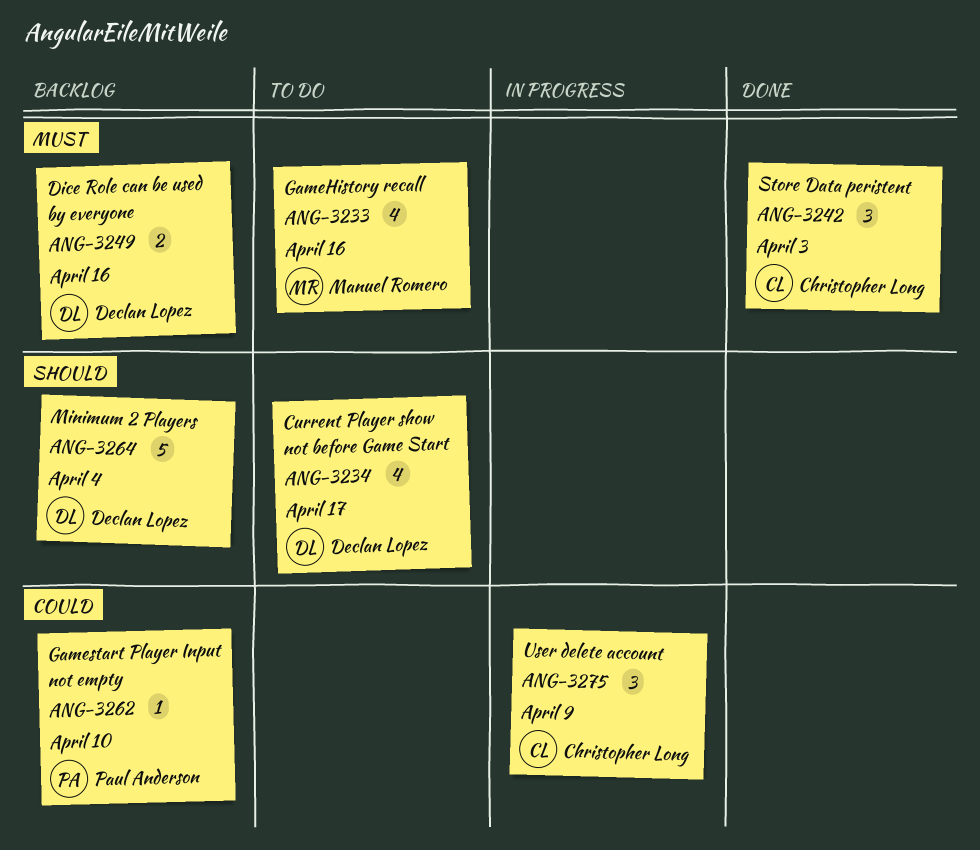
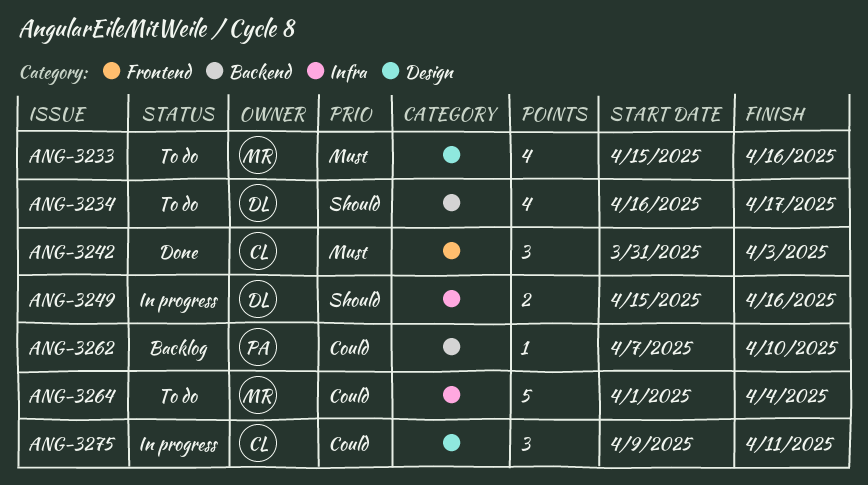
ANG-3249, status: Backlog -> In progress
ANG-3249, priority: Must -> Should
ANG-3264, status: Backlog -> To do
ANG-3264, owner: Declan Lopez -> Manuel Romero
ANG-3264, priority: Should -> Could
ANG-3275, due: Apr 9 -> Apr 11

